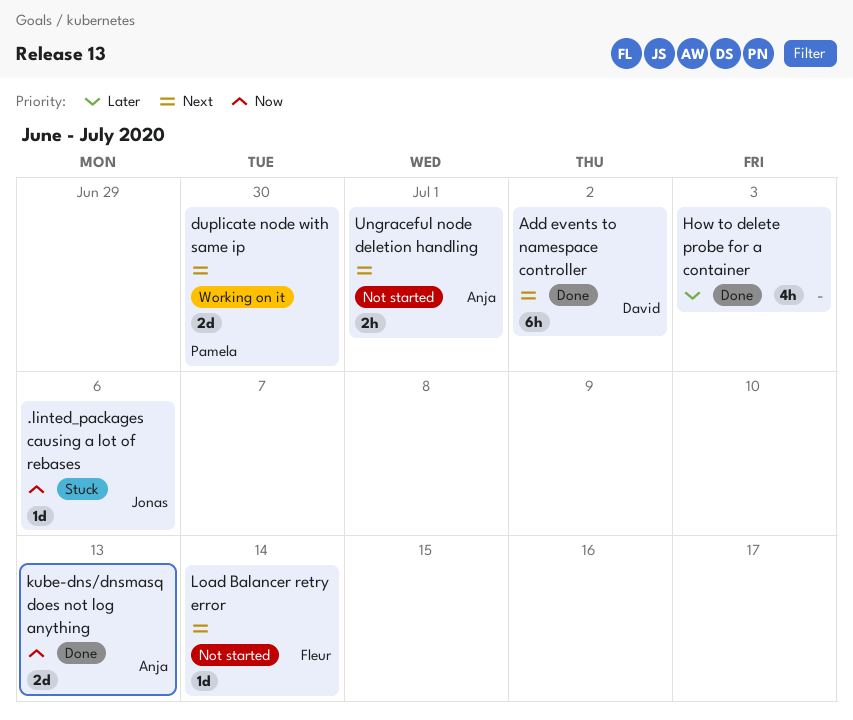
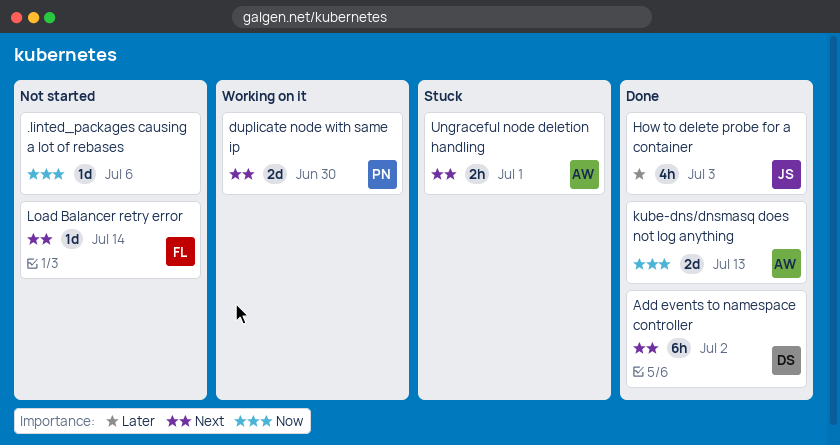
.linted_packages causing a lot of rebases, status: Stuck -> Not started
.linted_packages causing a lot of rebases, owner: Jonas -> none
How to delete probe for a container, owner: none -> Jonas
Ungraceful node deletion handling, status: Not started -> Stuck

